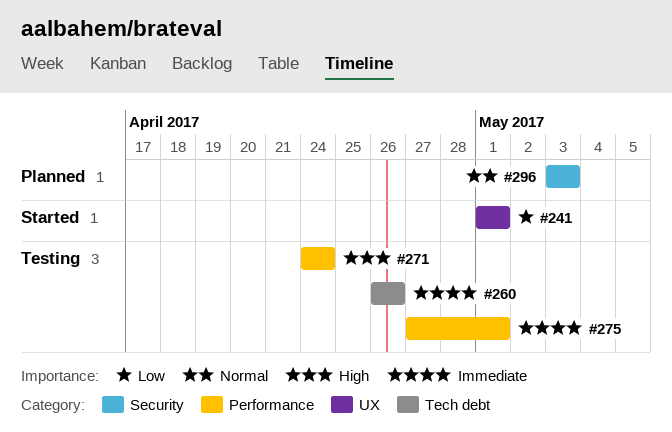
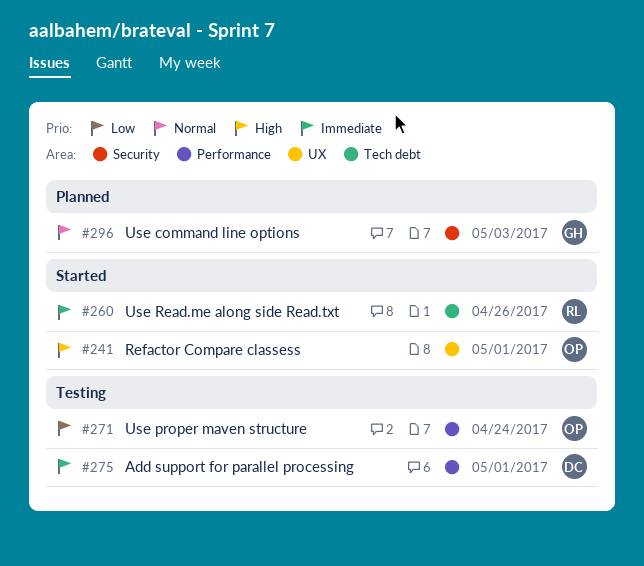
#241, priority: Low -> High
#260, status: Testing -> Started
#271, priority: High -> Low

